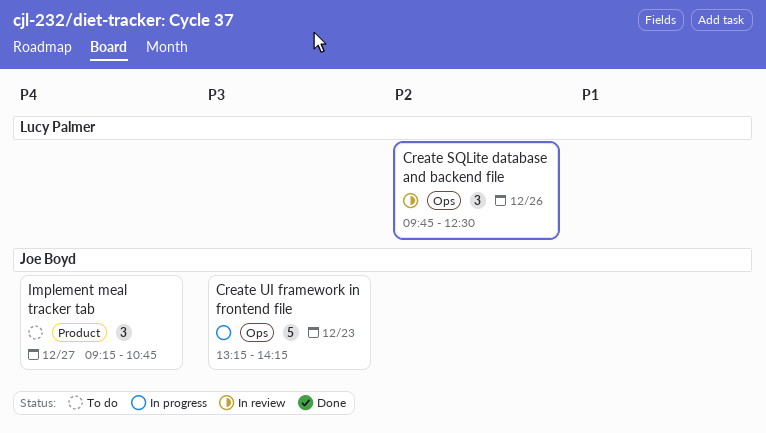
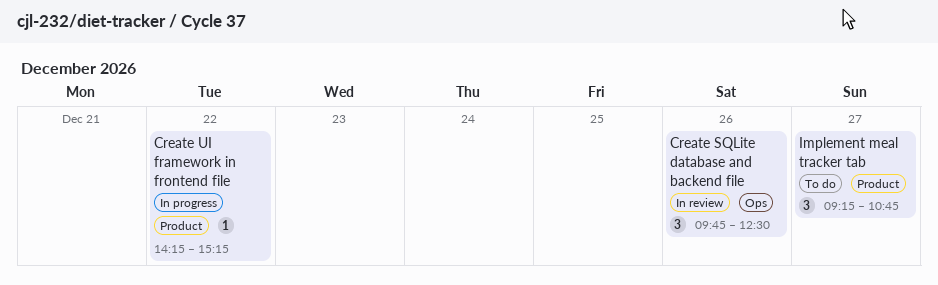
Create UI framework in frontend file, label: Ops -> Product
Create UI framework in frontend file, estimate: 5 -> 1
Create UI framework in frontend file, day: Dec 23 -> Dec 22
Create UI framework in frontend file, begins: 13:15 -> 14:15
Create UI framework in frontend file, ends: 14:15 -> 15:15

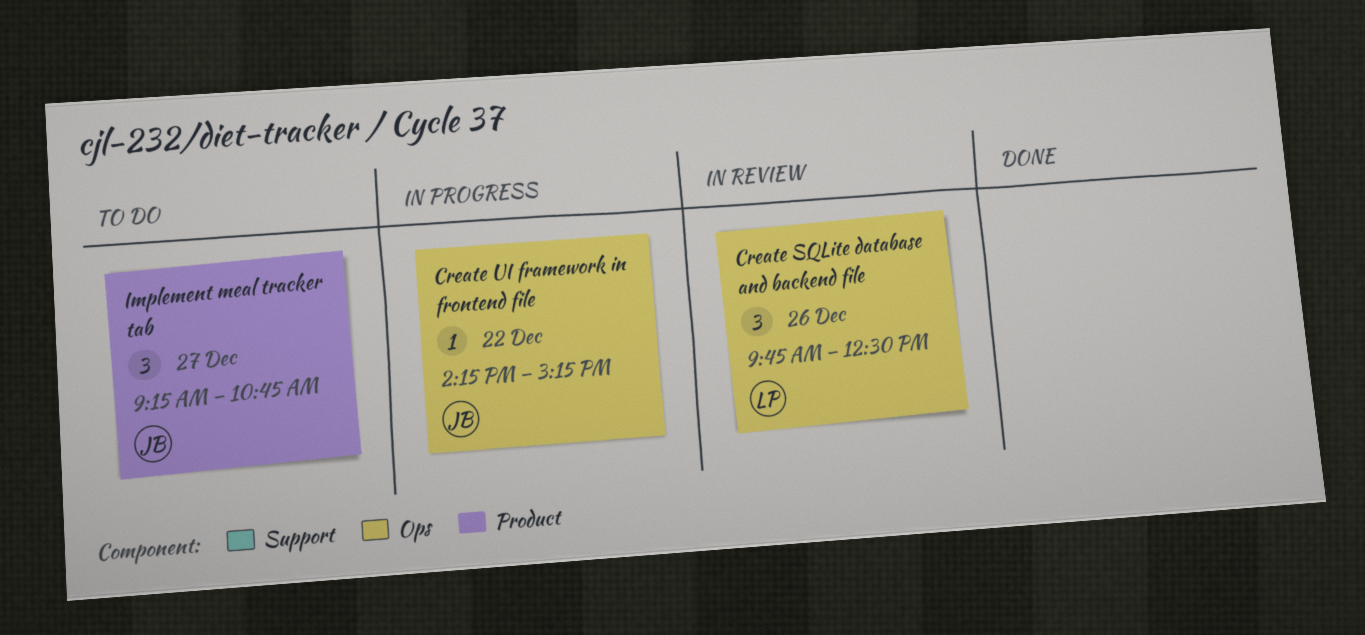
Create UI framework in frontend file, label: Product -> Ops

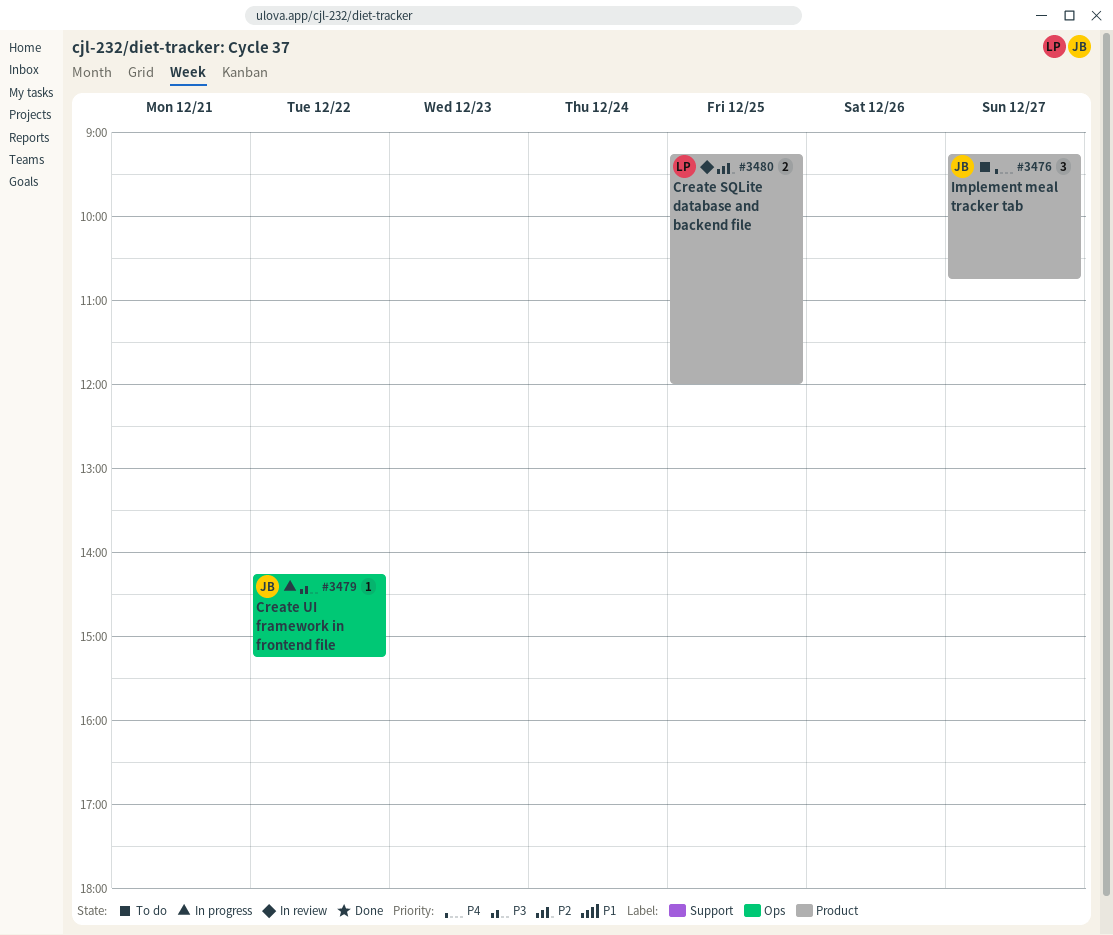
Create SQLite database and backend file, label: Ops -> Product
Create SQLite database and backend file, estimate: 3 -> 2
Create SQLite database and backend file, day: Dec 26 -> Dec 25
Create SQLite database and backend file, begins: 09:45 -> 09:15
Create SQLite database and backend file, ends: 12:30 -> 12:00

